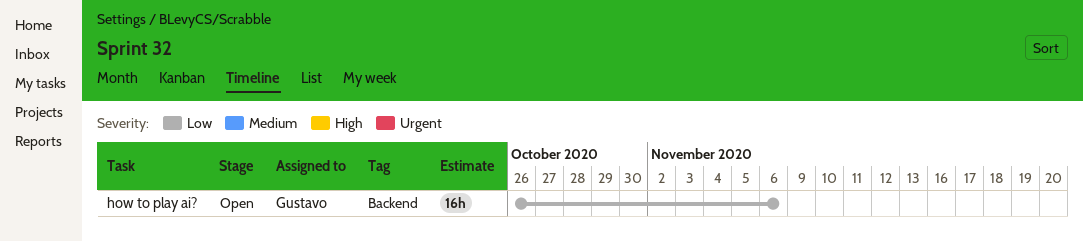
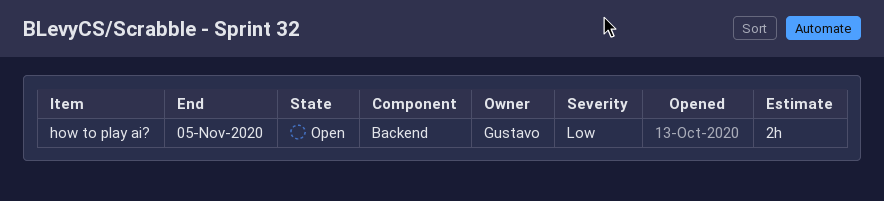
how to play ai?, estimate: 16h -> 2h
how to play ai?, due: Nov 6 -> Nov 5

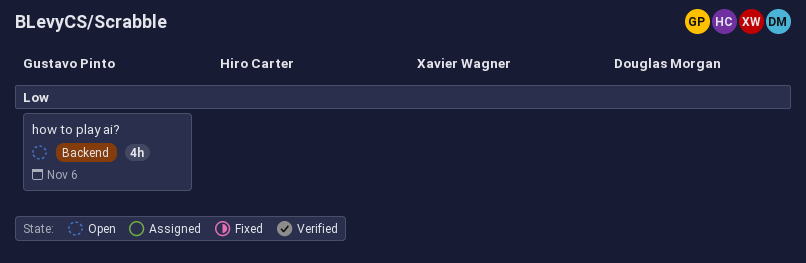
how to play ai?, estimate: 2h -> 4h
how to play ai?, due: Nov 5 -> Nov 6

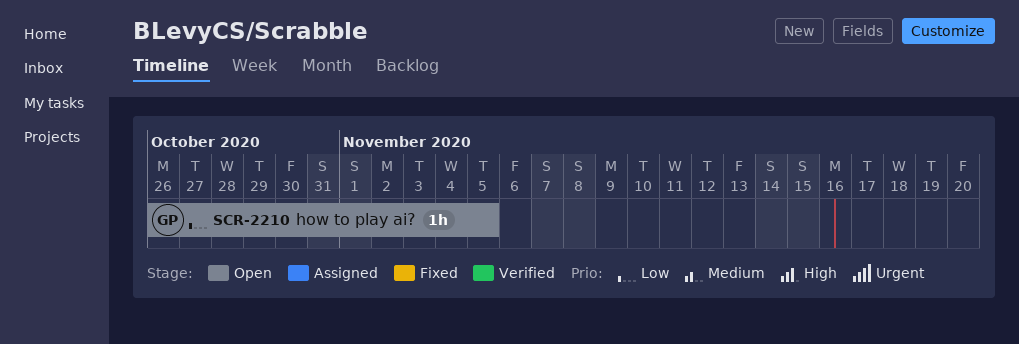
how to play ai?, estimate: 4h -> 1h
how to play ai?, due: Nov 6 -> Nov 5

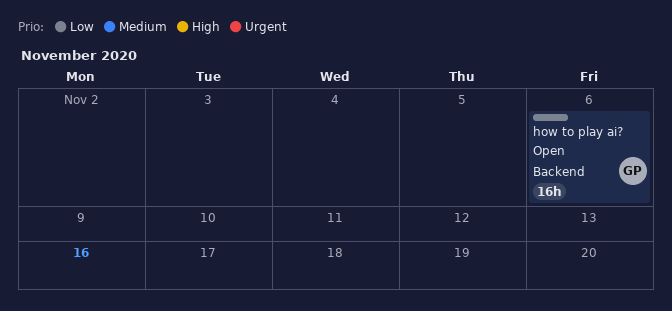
how to play ai?, estimate: 1h -> 16h
how to play ai?, due: Nov 5 -> Nov 6

